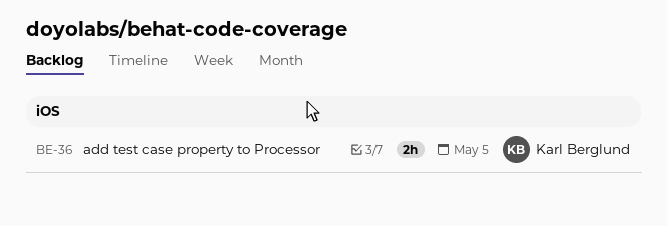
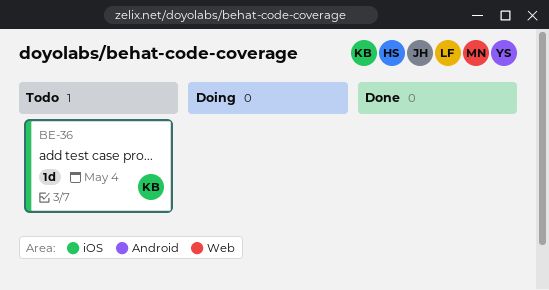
BE-36, estimate: 2h -> 1d
BE-36, due: May 5 -> May 4

